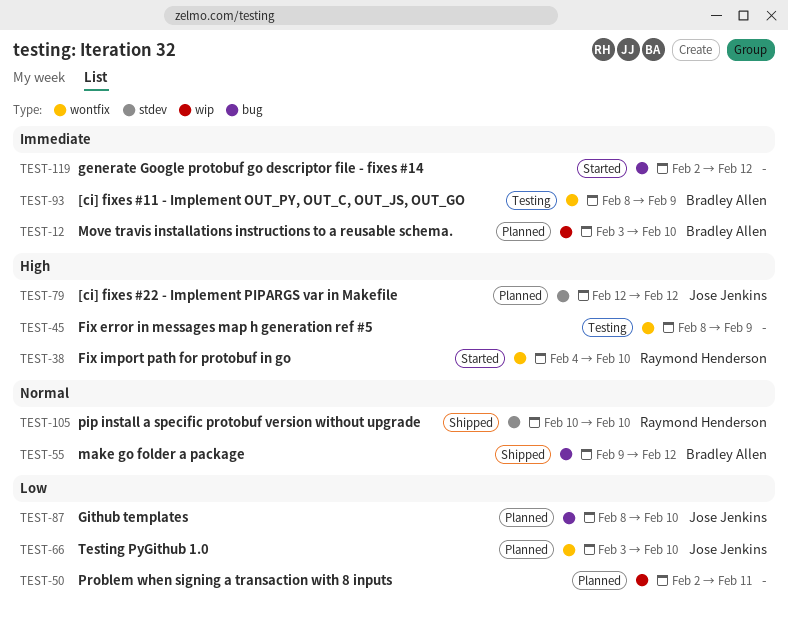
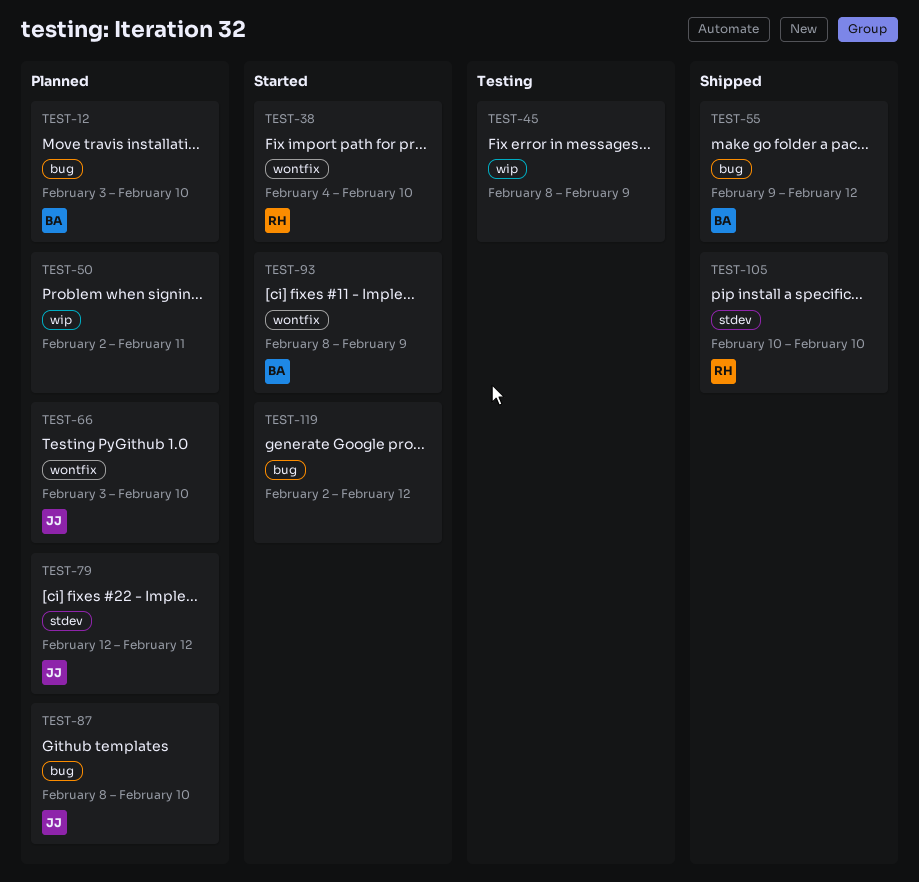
TEST-12, label: wip -> bug
TEST-45, label: wontfix -> wip
TEST-93, status: Testing -> Started

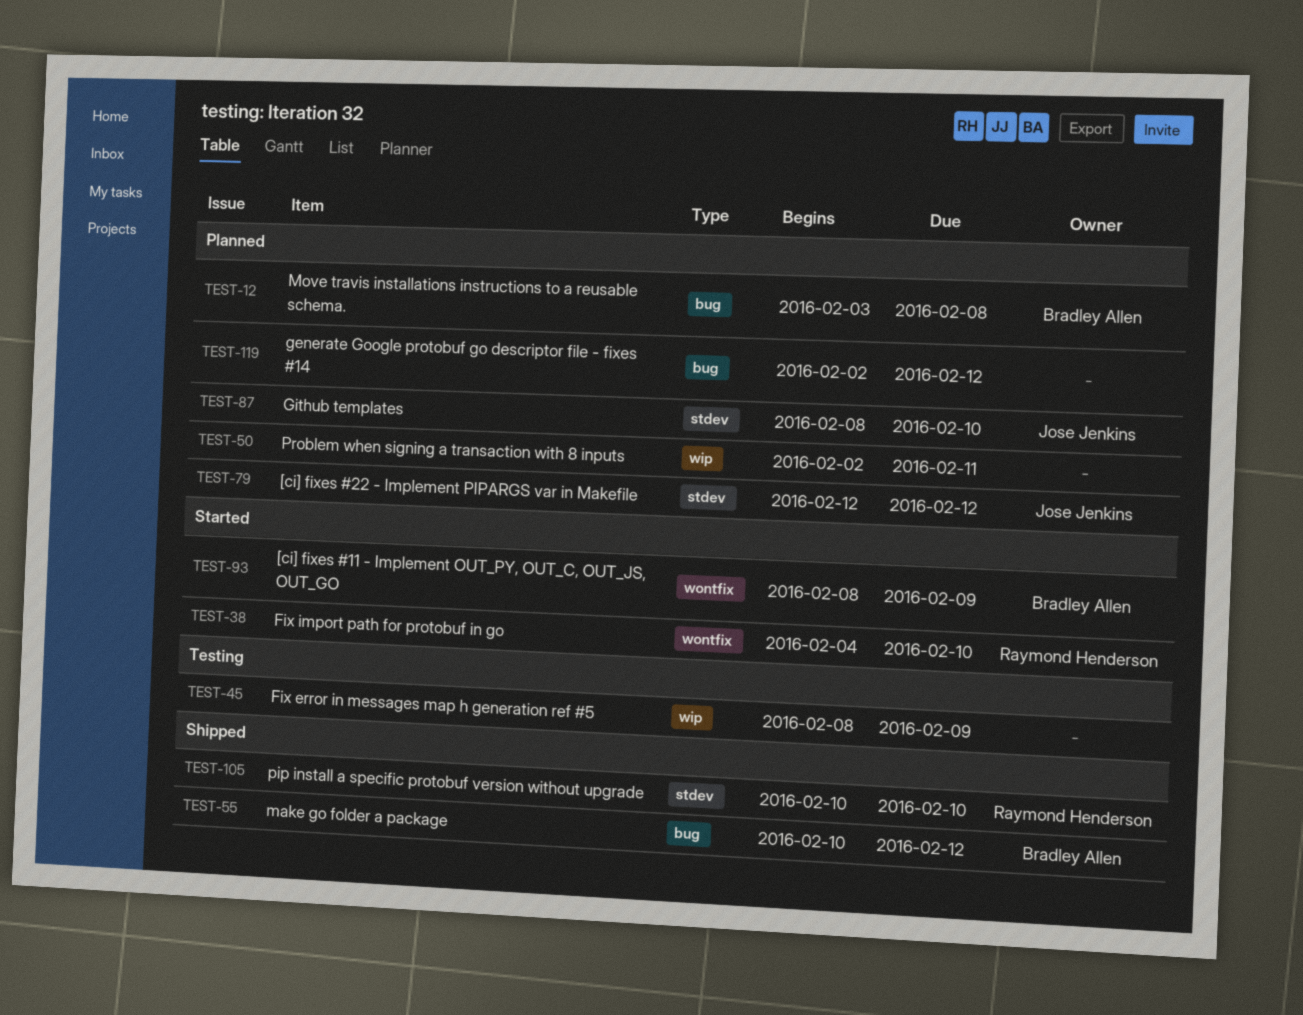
TEST-12, due: Feb 10 -> Feb 8
TEST-55, start: Feb 9 -> Feb 10
TEST-66: present -> none
TEST-87, label: bug -> stdev
TEST-119, status: Started -> Planned

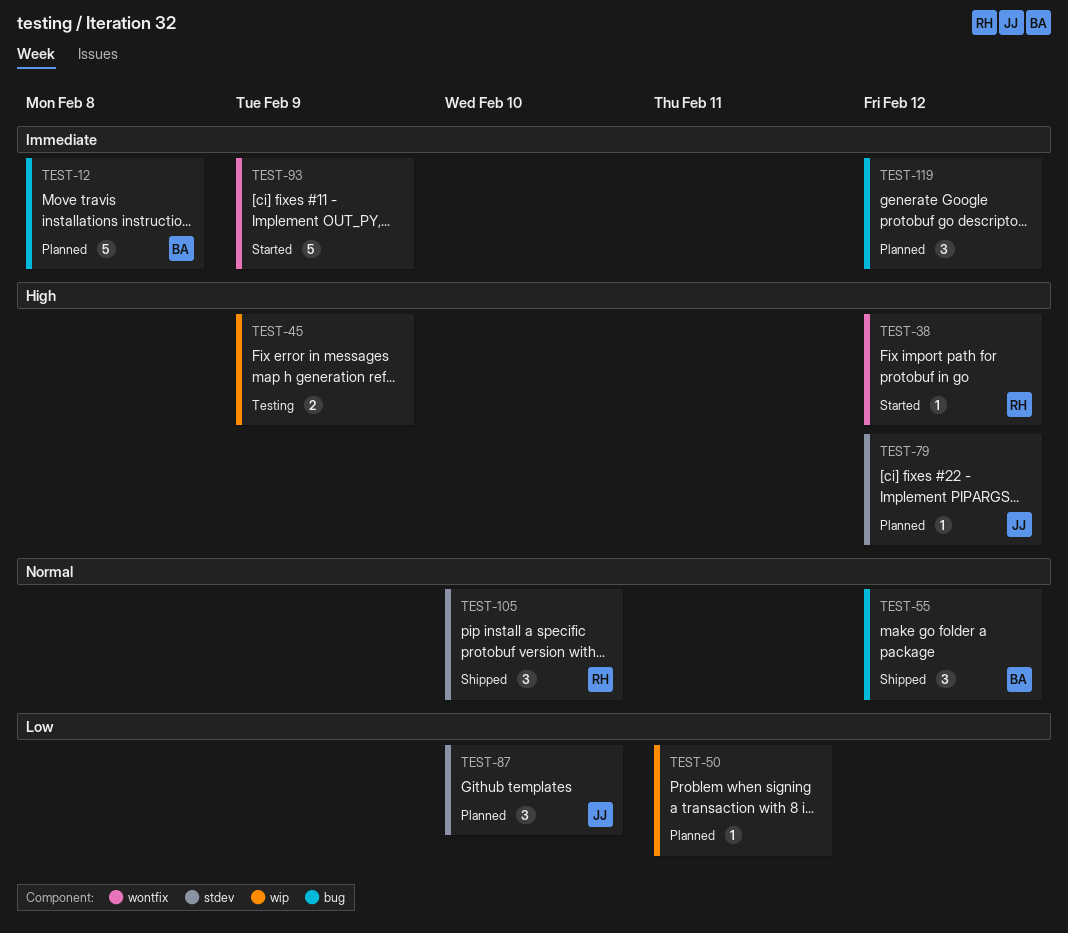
TEST-38, due: Feb 10 -> Feb 12
TEST-93, owner: Bradley Allen -> none

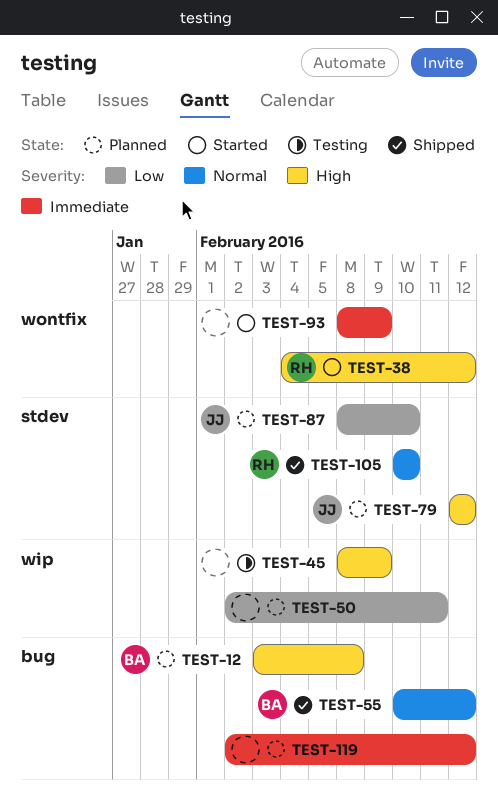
TEST-12, priority: Immediate -> High

